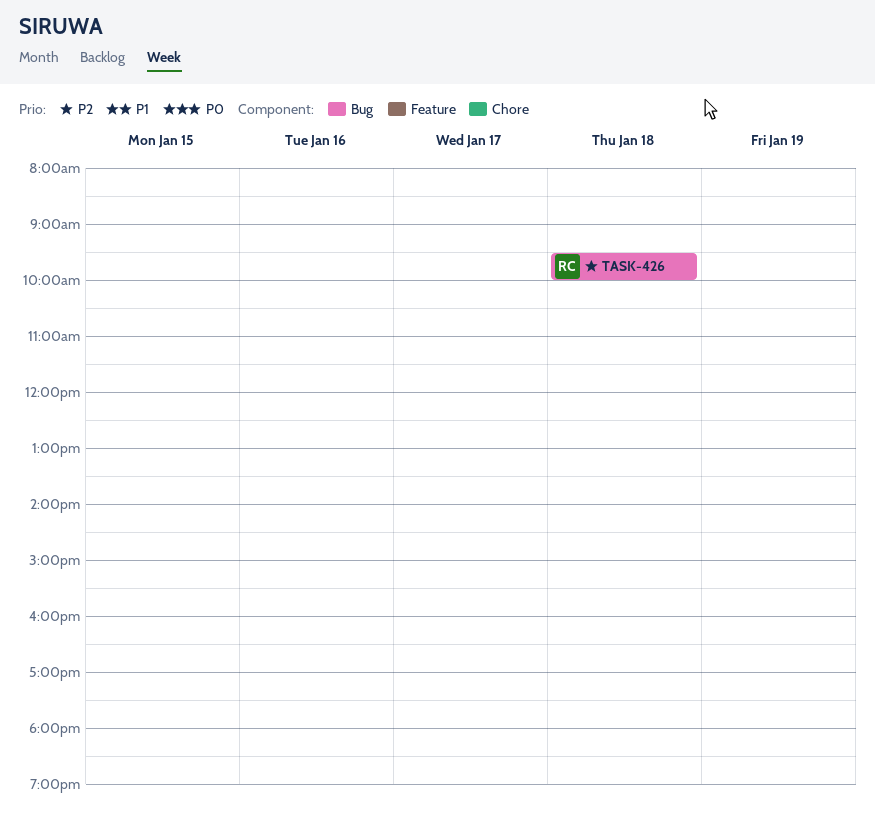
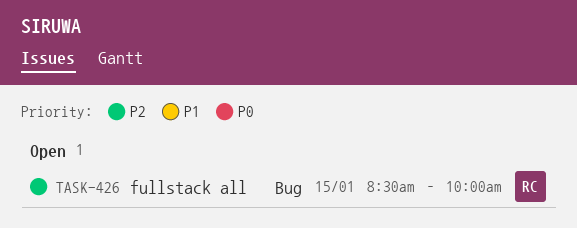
TASK-426, day: Jan 18 -> Jan 15
TASK-426, begins: 09:30 -> 08:30

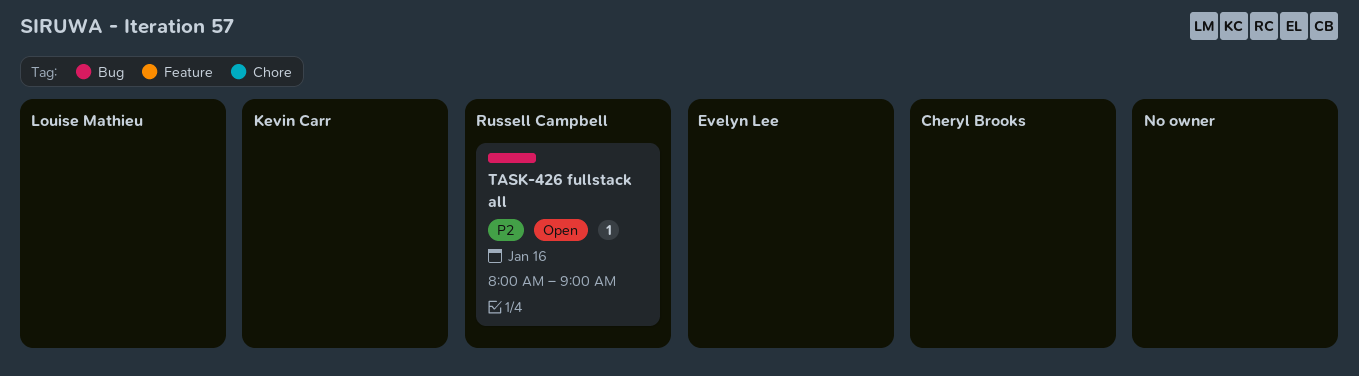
TASK-426, day: Jan 15 -> Jan 16
TASK-426, begins: 08:30 -> 08:00
TASK-426, ends: 10:00 -> 09:00

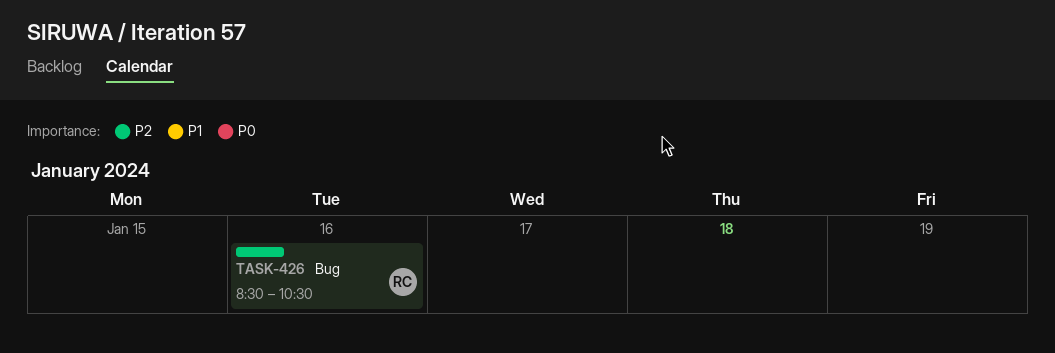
TASK-426, begins: 08:00 -> 08:30
TASK-426, ends: 09:00 -> 10:30

